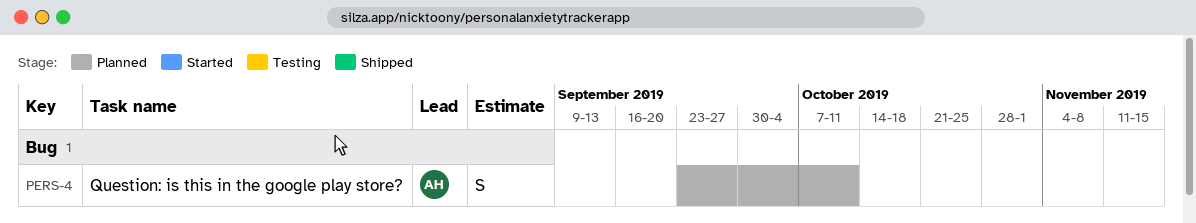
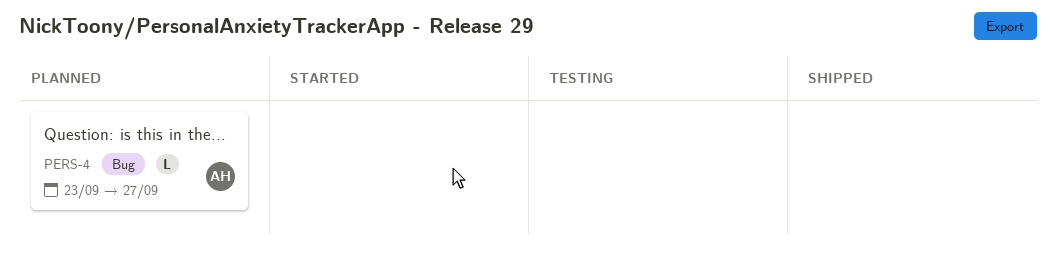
PERS-4, estimate: S -> L
PERS-4, due: Oct 11 -> Sep 27

